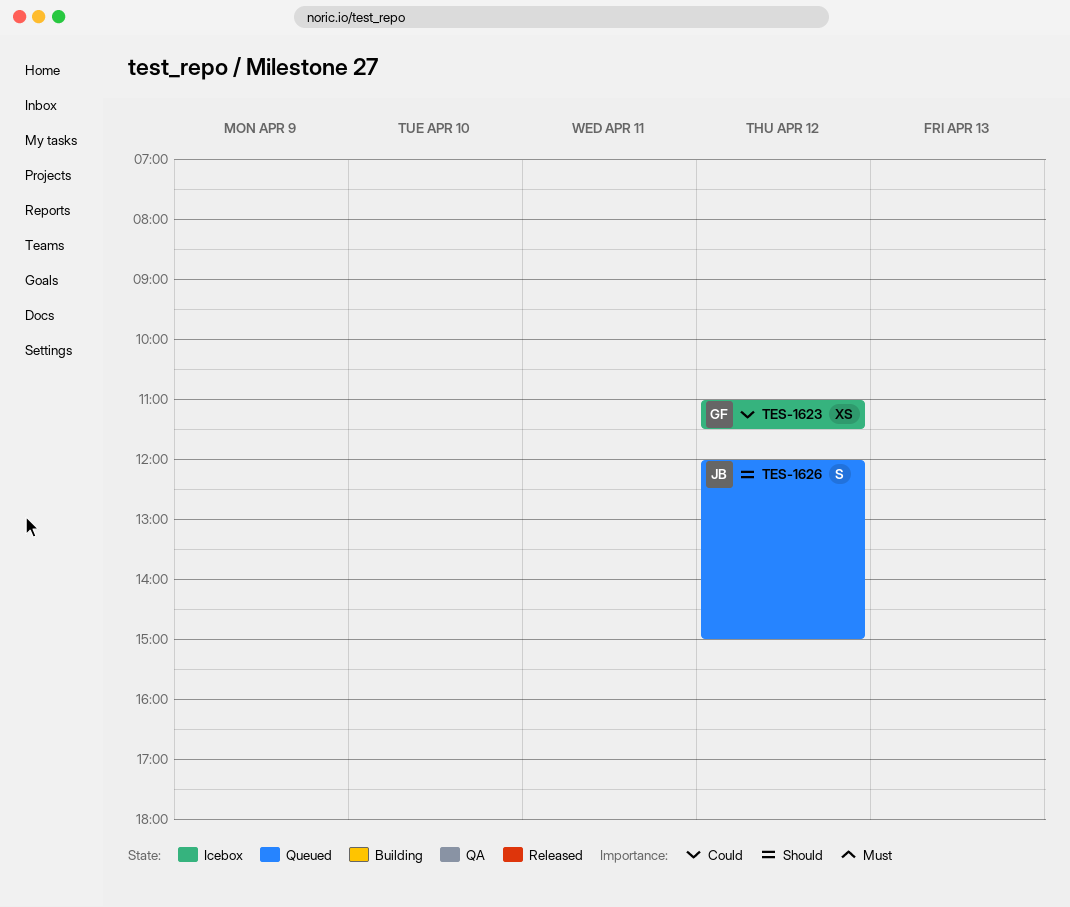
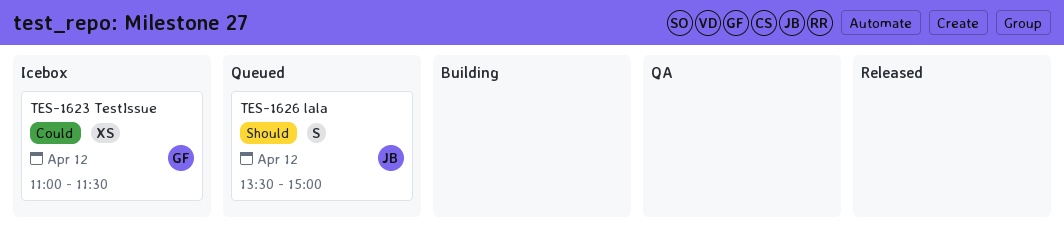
TES-1626, begins: 12:00 -> 13:30

